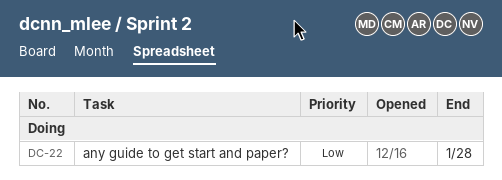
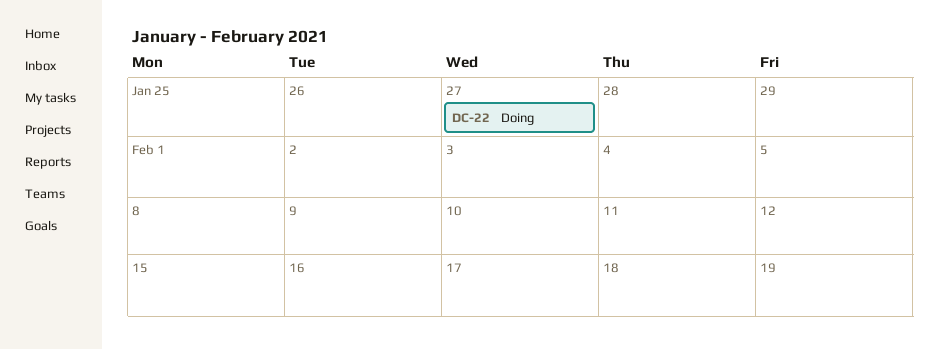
DC-22, due: Jan 28 -> Jan 27

